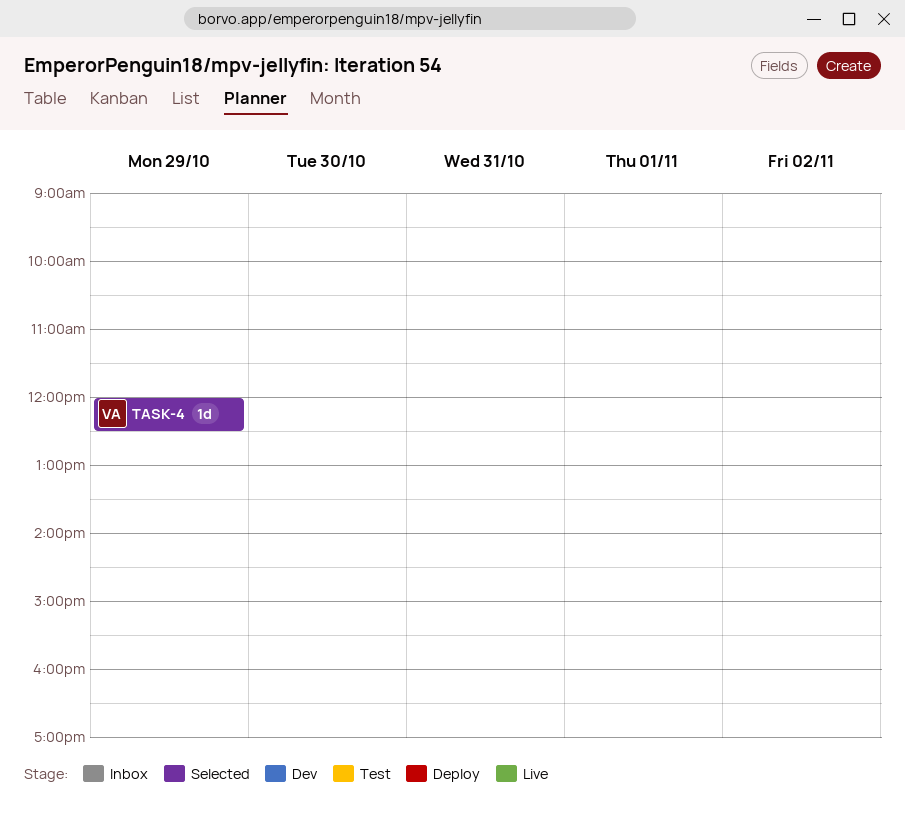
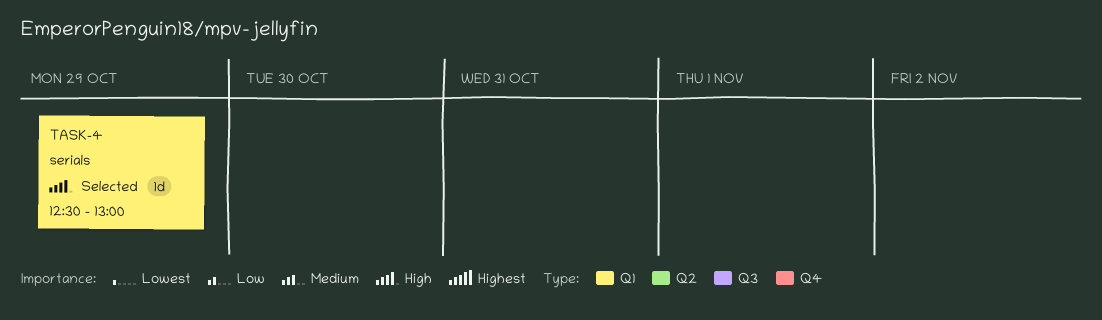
TASK-4, begins: 12:00 -> 12:30
TASK-4, ends: 12:30 -> 13:00

